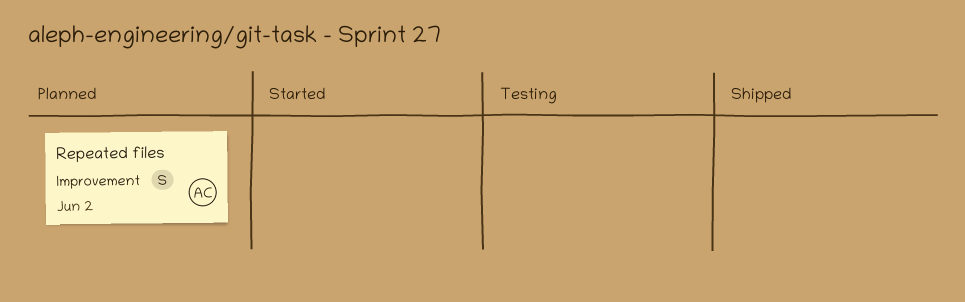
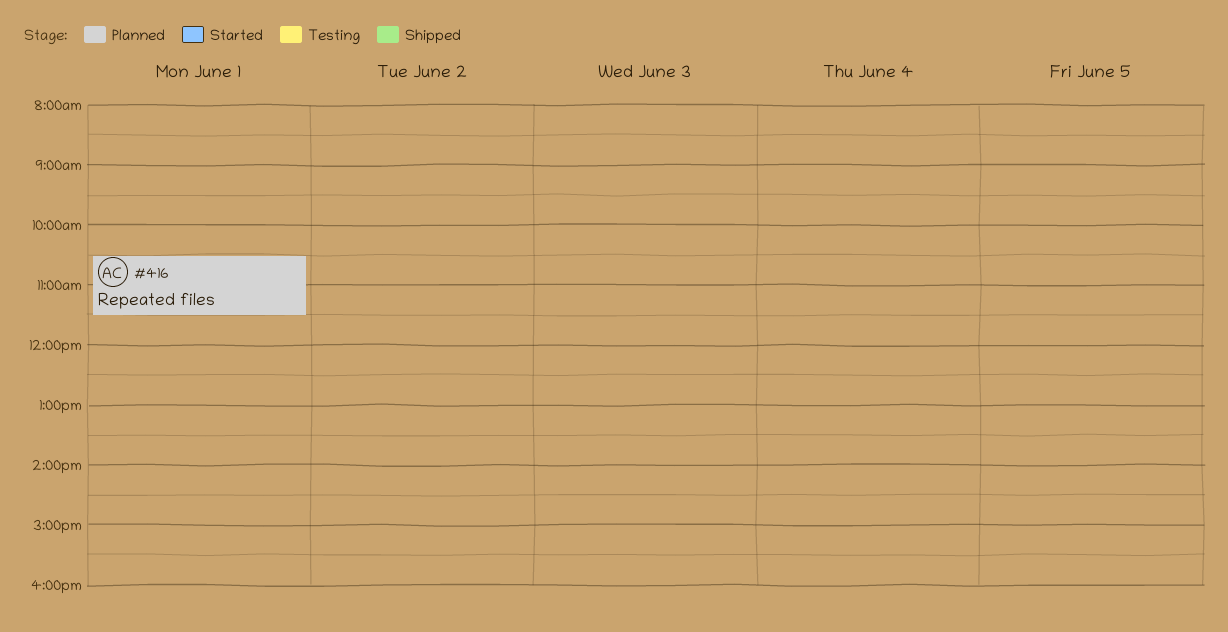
Repeated files, day: Jun 2 -> Jun 1

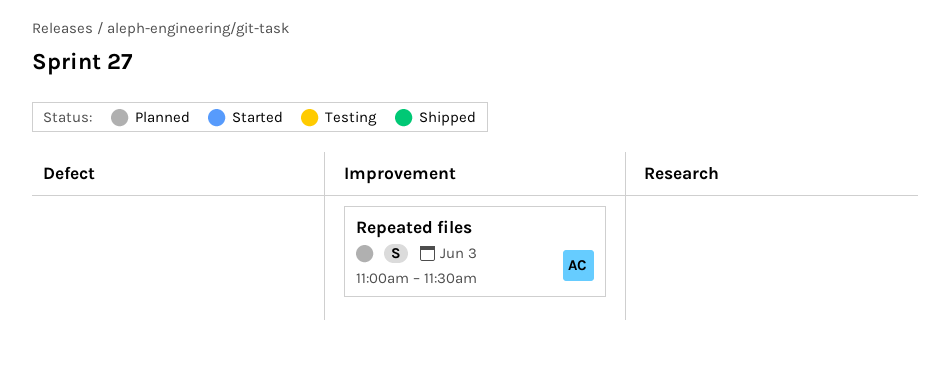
Repeated files, day: Jun 1 -> Jun 3
Repeated files, begins: 10:30 -> 11:00

